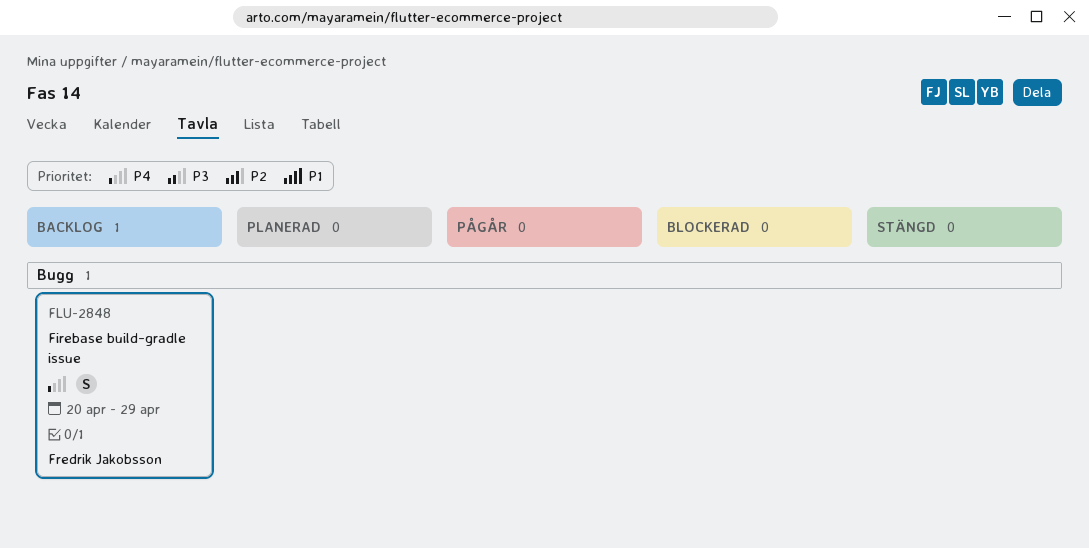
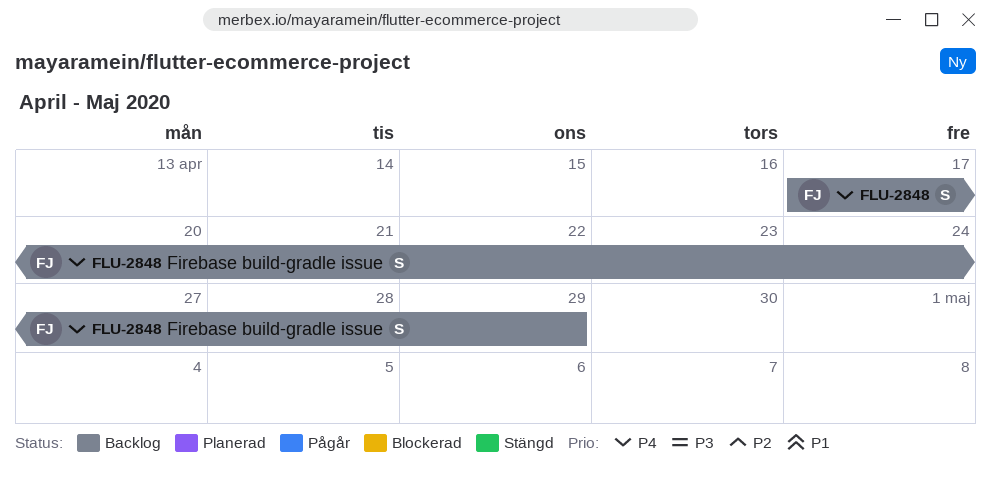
FLU-2848, start: Apr 20 -> Apr 17

